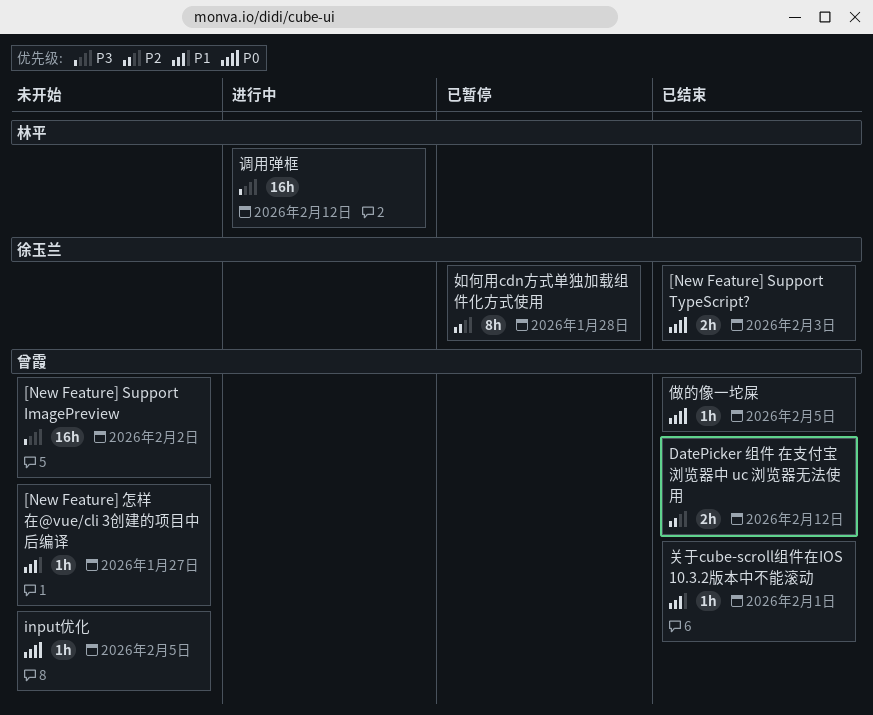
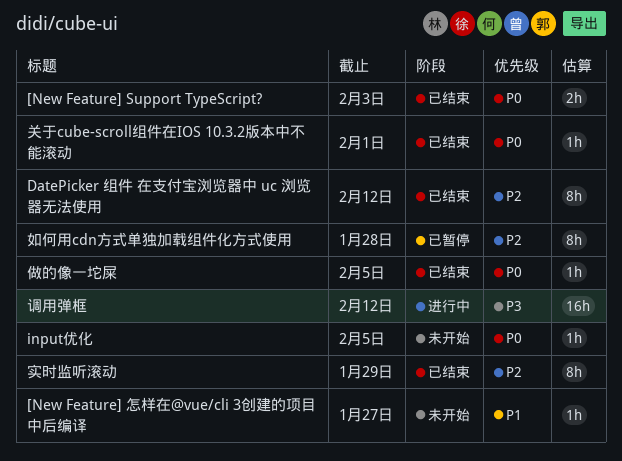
[New Feature] Support ImagePreview: present -> none
DatePicker 组件 在支付宝浏览器中 uc 浏览器无法使用, estimate: 2h -> 8h
关于cube-scroll组件在IOS 10.3.2版本中不能滚动, priority: P1 -> P0
实时监听滚动: none -> present

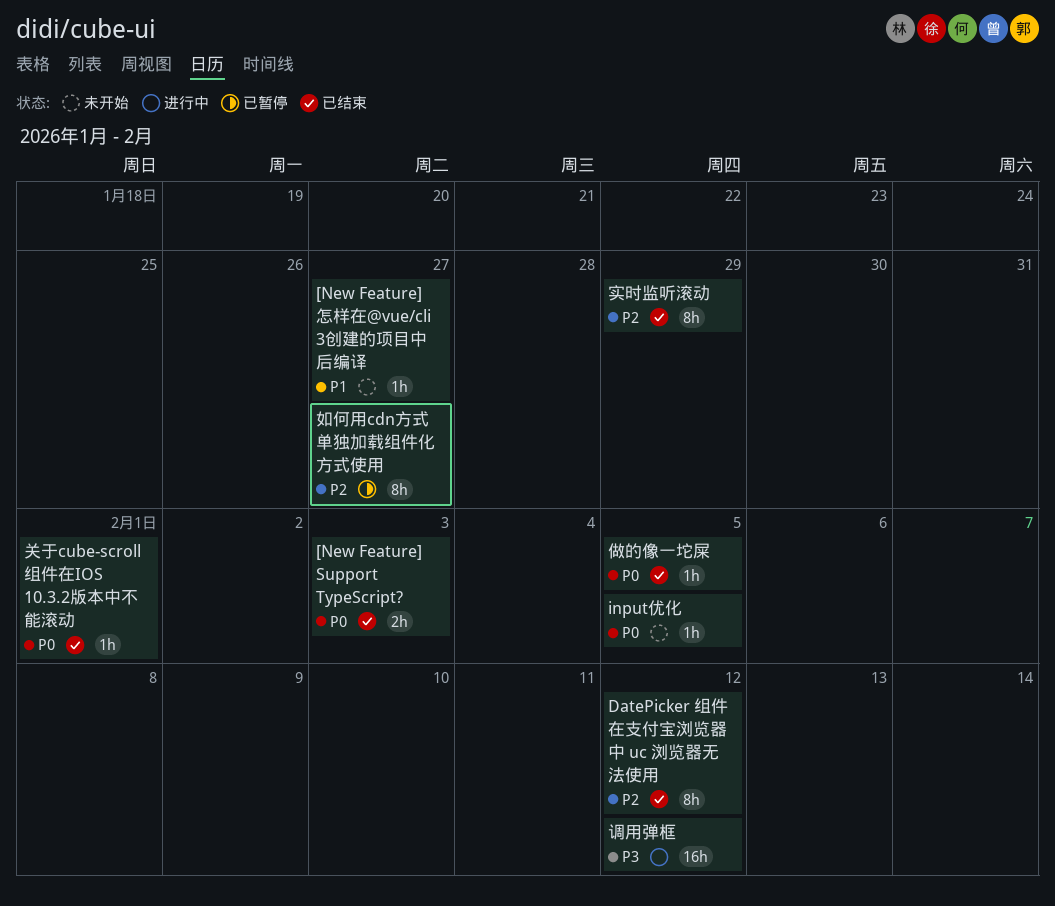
如何用cdn方式单独加载组件化方式使用, due: Jan 28 -> Jan 27

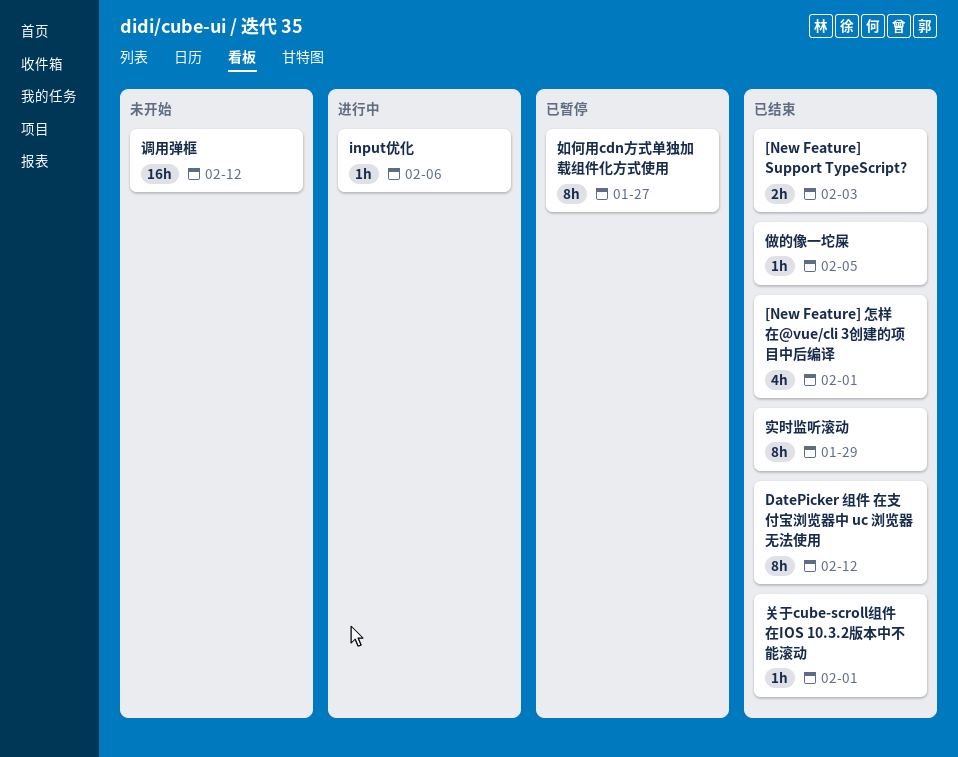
[New Feature] 怎样在@vue/cli 3创建的项目中后编译, status: 未开始 -> 已结束
[New Feature] 怎样在@vue/cli 3创建的项目中后编译, estimate: 1h -> 4h
[New Feature] 怎样在@vue/cli 3创建的项目中后编译, due: Jan 27 -> Feb 1
input优化, status: 未开始 -> 进行中
input优化, due: Feb 5 -> Feb 6
调用弹框, status: 进行中 -> 未开始

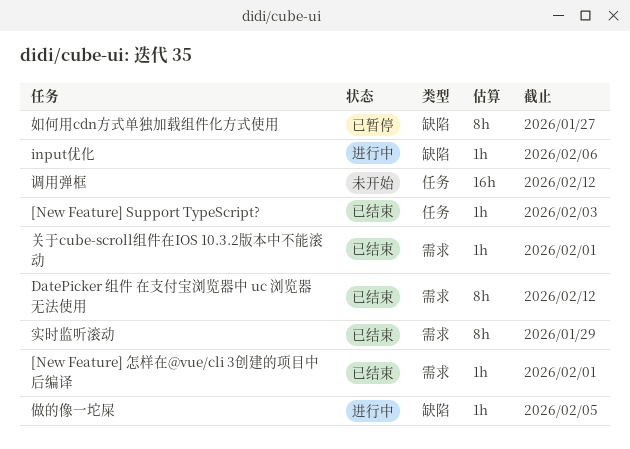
[New Feature] Support TypeScript?, estimate: 2h -> 1h
[New Feature] 怎样在@vue/cli 3创建的项目中后编译, estimate: 4h -> 1h
做的像一坨屎, status: 已结束 -> 进行中

